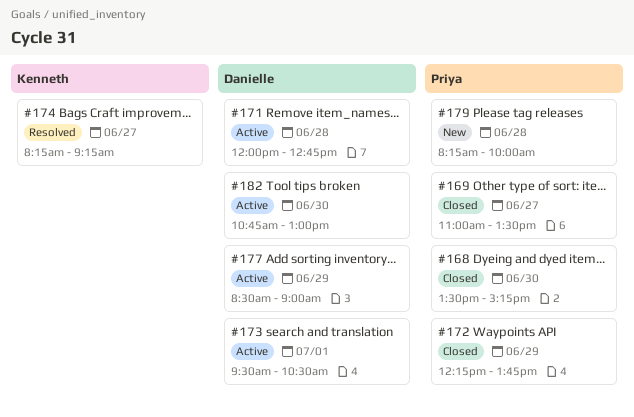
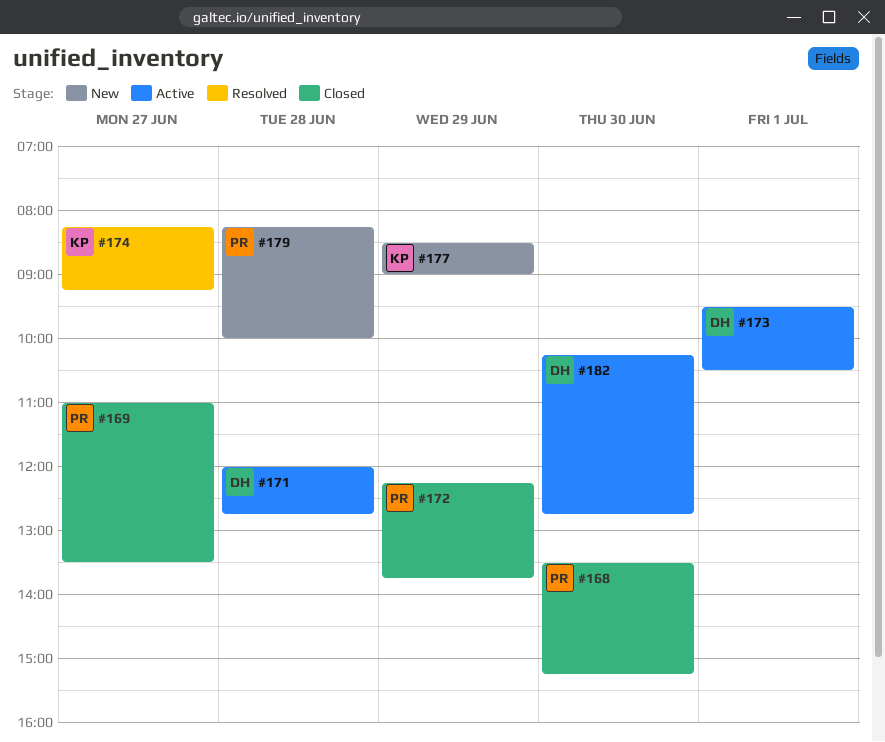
#177, status: Active -> New
#177, owner: Danielle -> Kenneth
#182, begins: 10:45 -> 10:15
#182, ends: 13:00 -> 12:45

